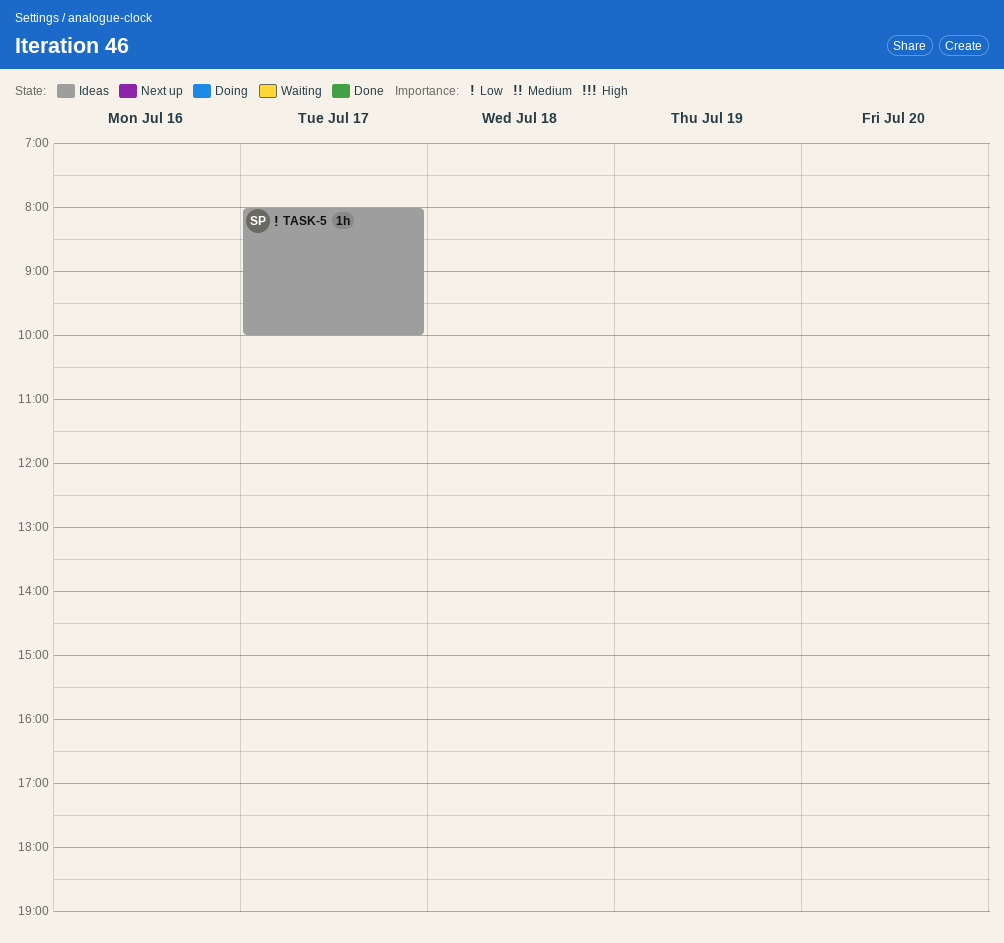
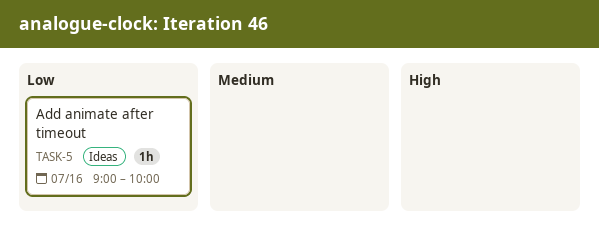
TASK-5, day: Jul 17 -> Jul 16
TASK-5, begins: 08:00 -> 09:00

